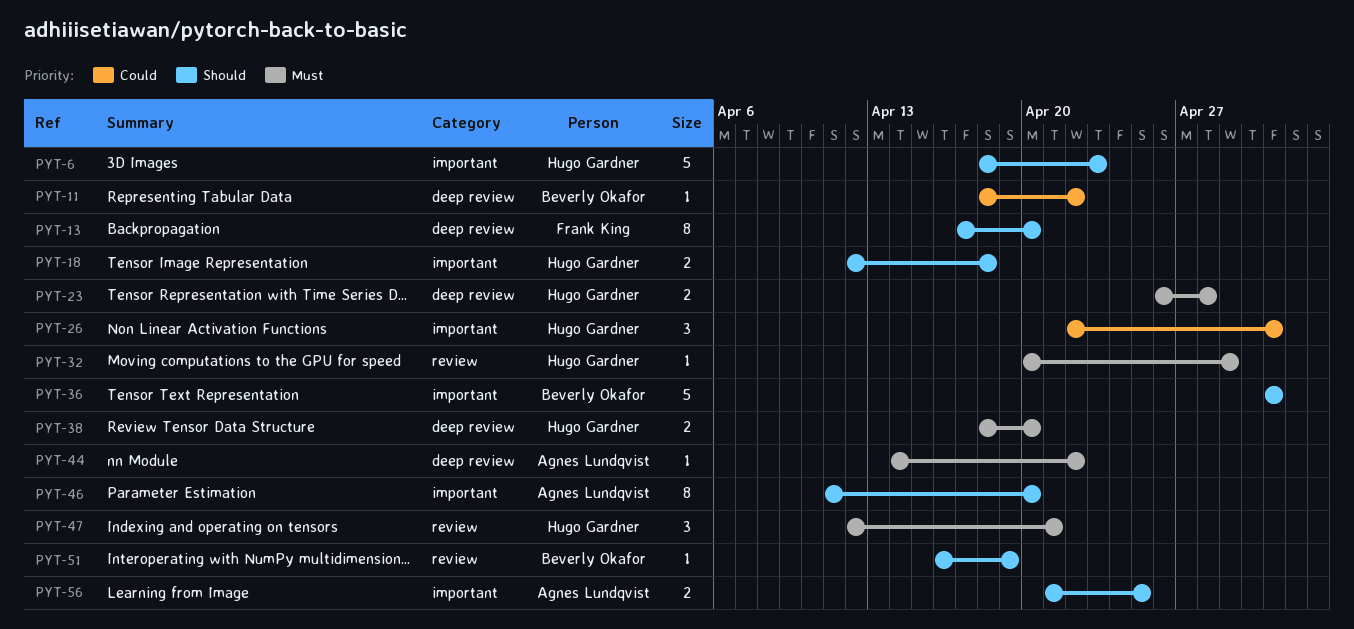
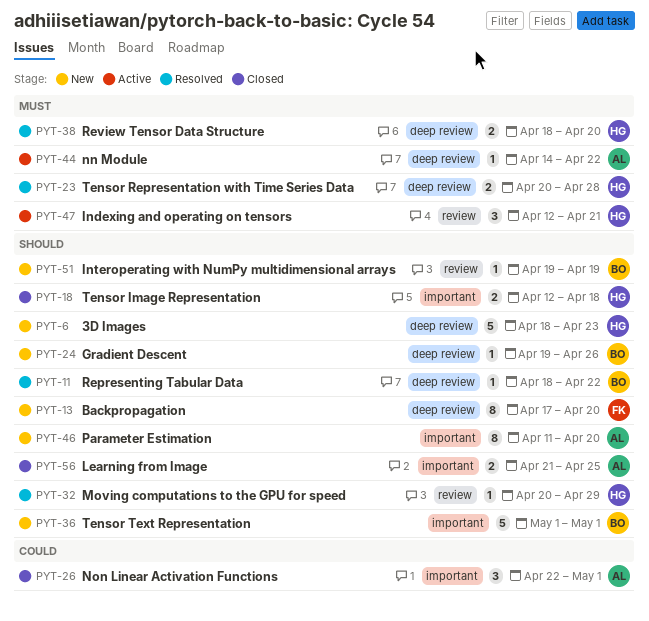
PYT-6, label: important -> deep review
PYT-11, priority: Could -> Should
PYT-23, start: Apr 26 -> Apr 20
PYT-24: none -> present
PYT-26, owner: Hugo Gardner -> Agnes Lundqvist
PYT-32, priority: Must -> Should
PYT-51, start: Apr 16 -> Apr 19

